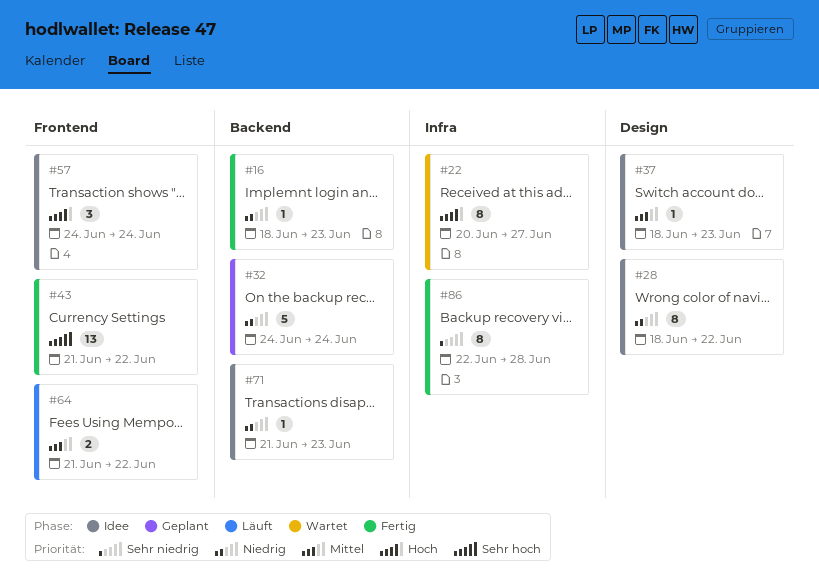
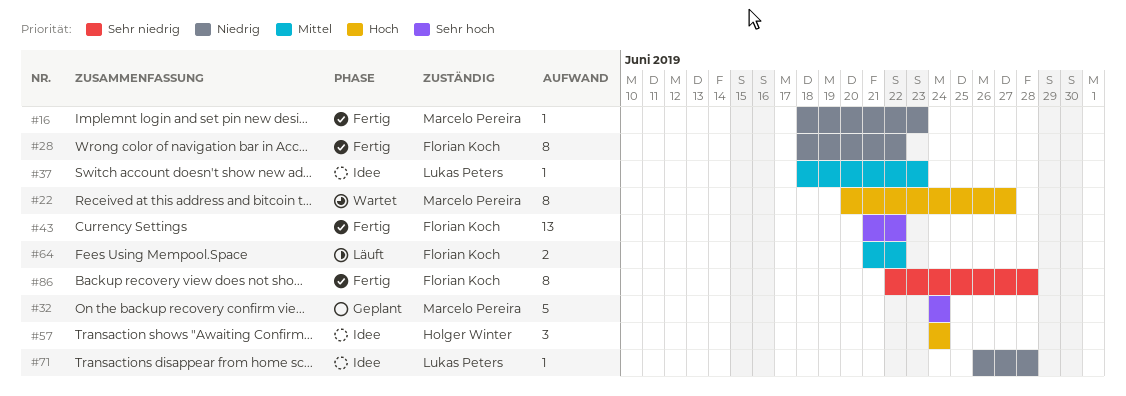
#28, status: Idee -> Fertig
#32, priority: Niedrig -> Sehr hoch
#71, start: Jun 21 -> Jun 26
#71, due: Jun 23 -> Jun 28

